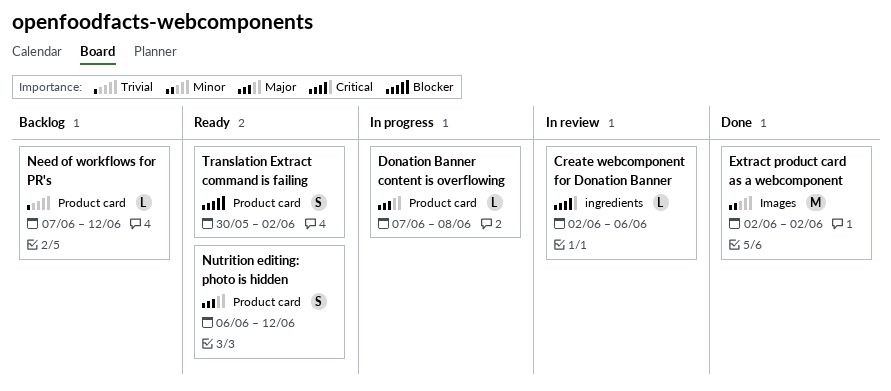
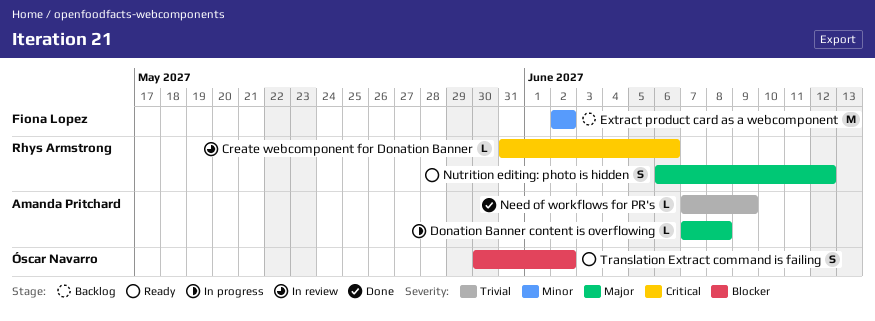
Create webcomponent for Donation Banner, start: Jun 2 -> May 31
Extract product card as a webcomponent, status: Done -> Backlog
Need of workflows for PR's, status: Backlog -> Done
Need of workflows for PR's, due: Jun 12 -> Jun 9

